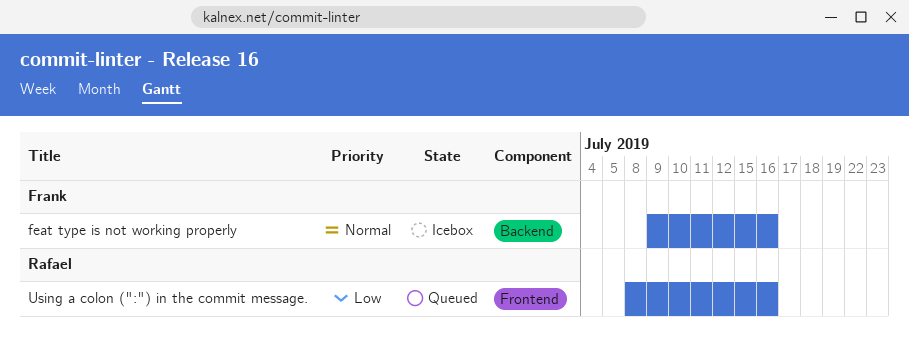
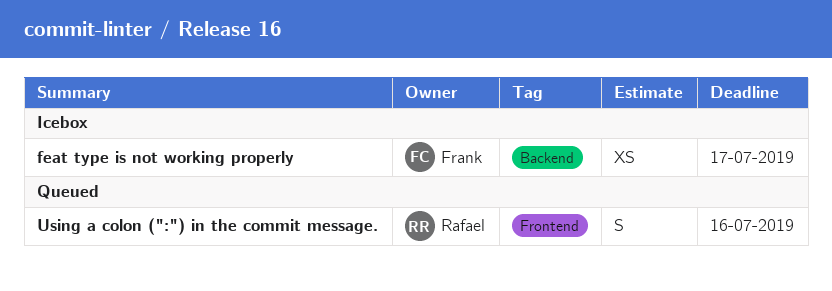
feat type is not working properly, due: Jul 16 -> Jul 17

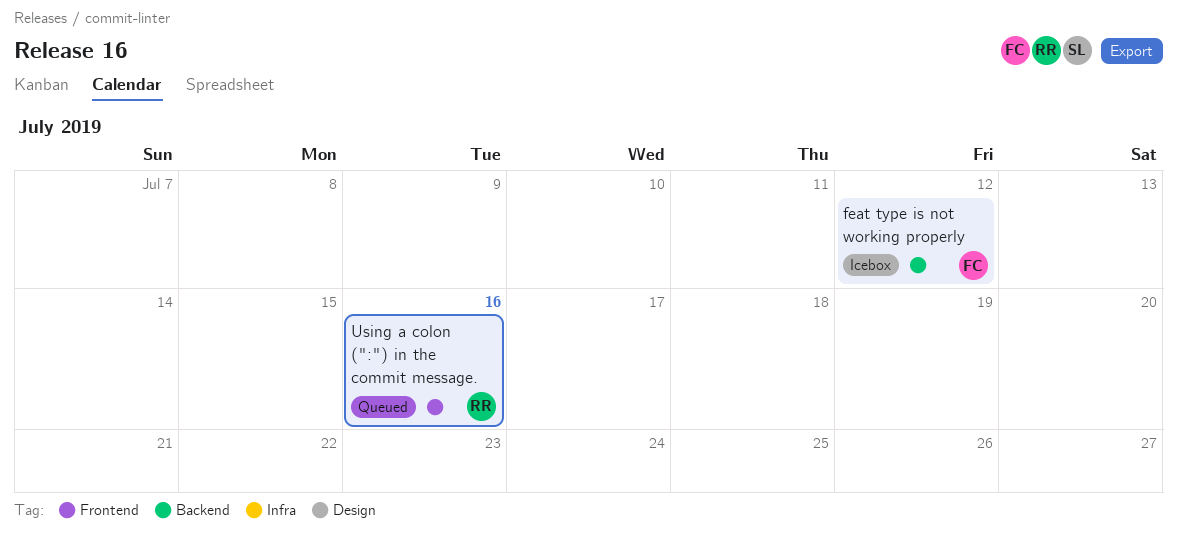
feat type is not working properly, due: Jul 17 -> Jul 12

